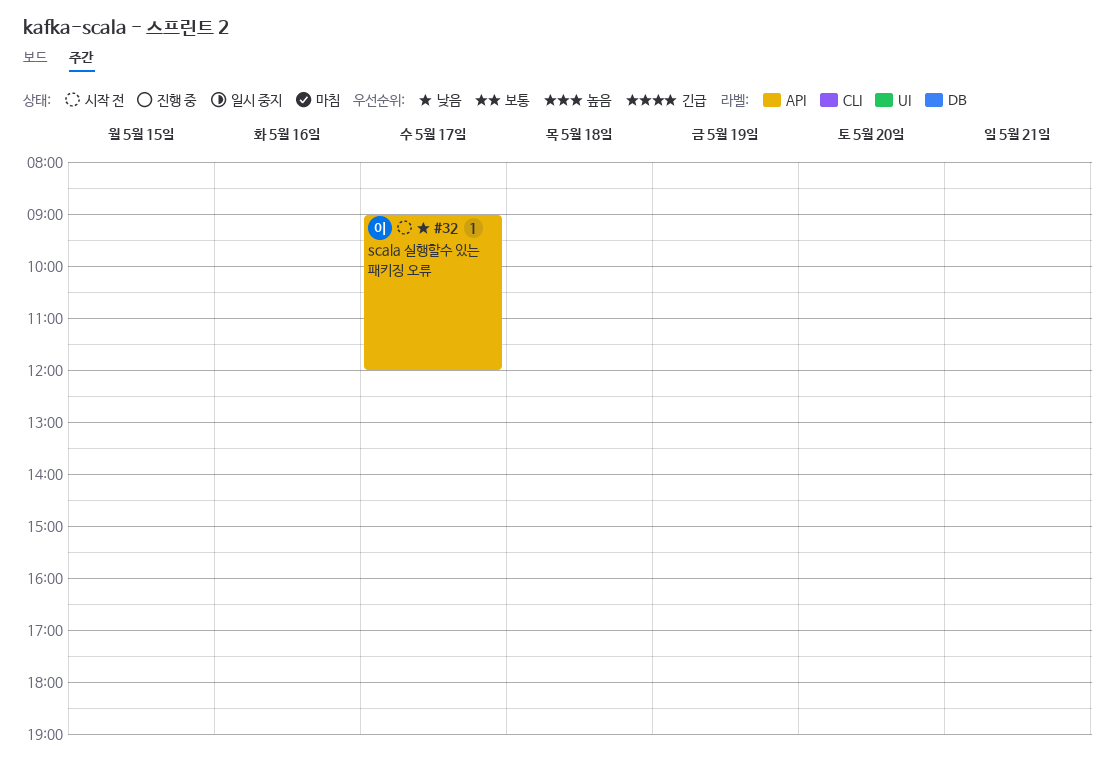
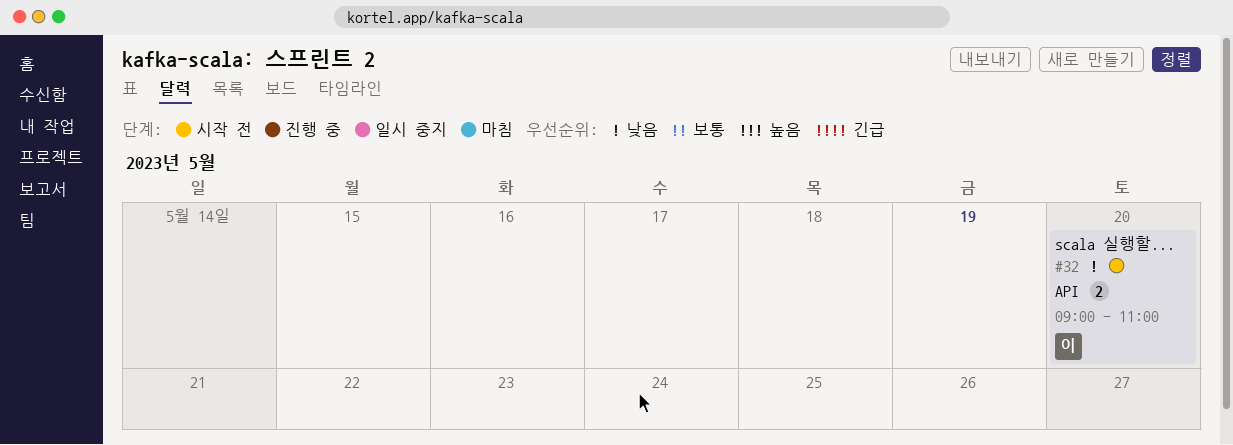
#32, estimate: 1 -> 2
#32, day: May 17 -> May 20
#32, ends: 12:00 -> 11:00

